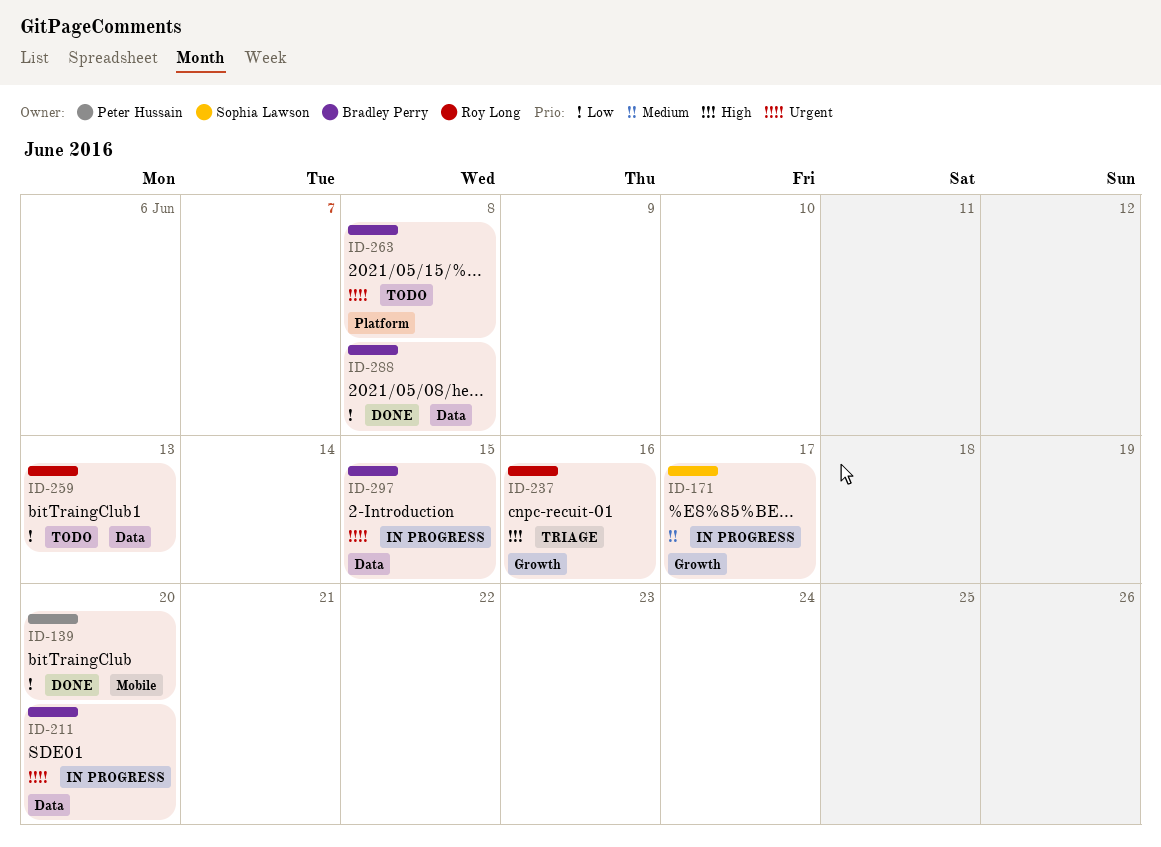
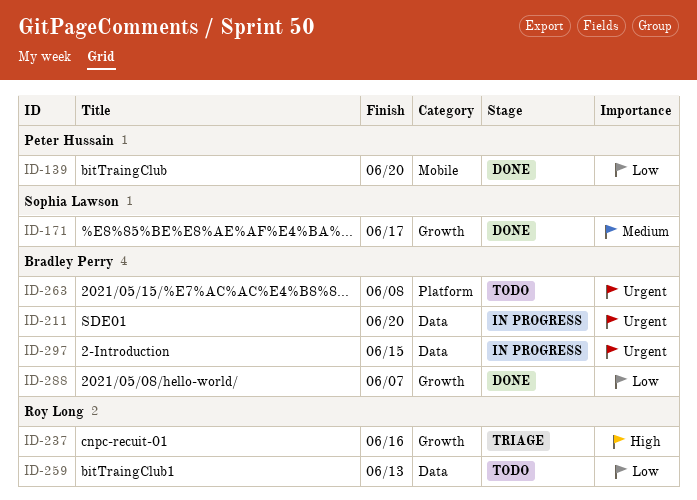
ID-171, status: In progress -> Done
ID-288, label: Data -> Growth
ID-288, due: Jun 8 -> Jun 7

